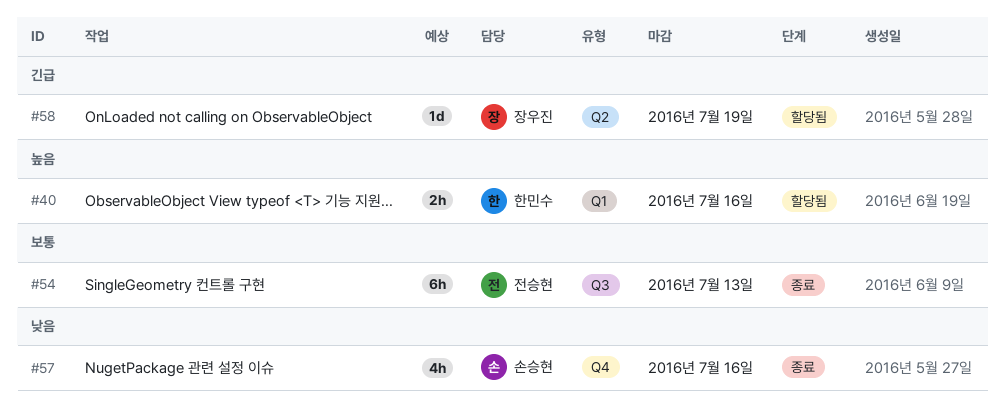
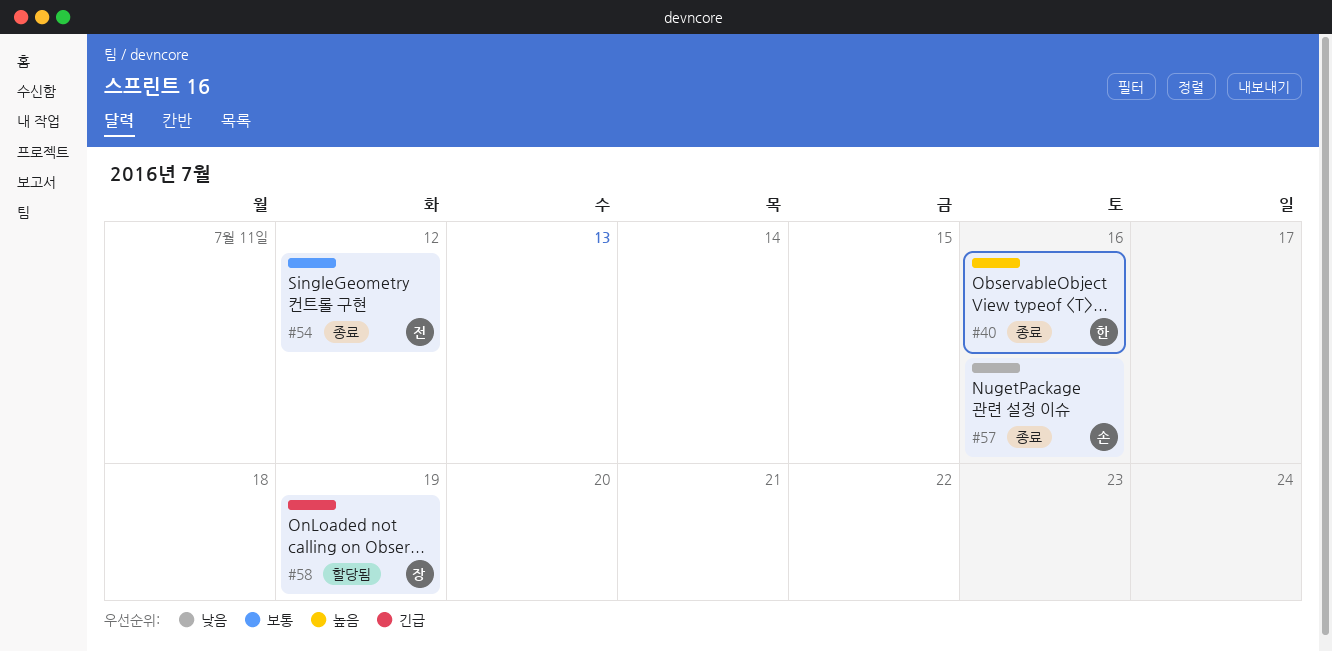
#40, status: 할당됨 -> 종료
#54, due: Jul 13 -> Jul 12

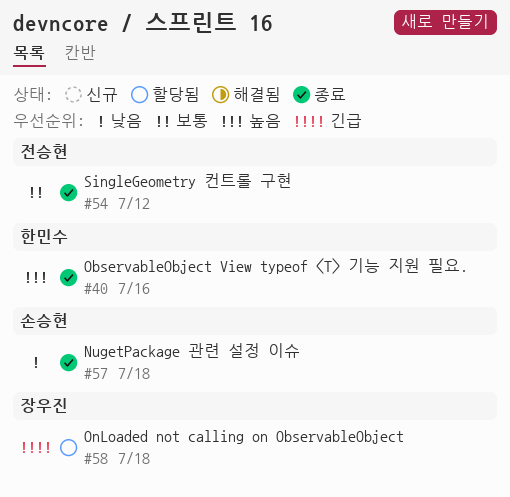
#57, due: Jul 16 -> Jul 18
#58, due: Jul 19 -> Jul 18

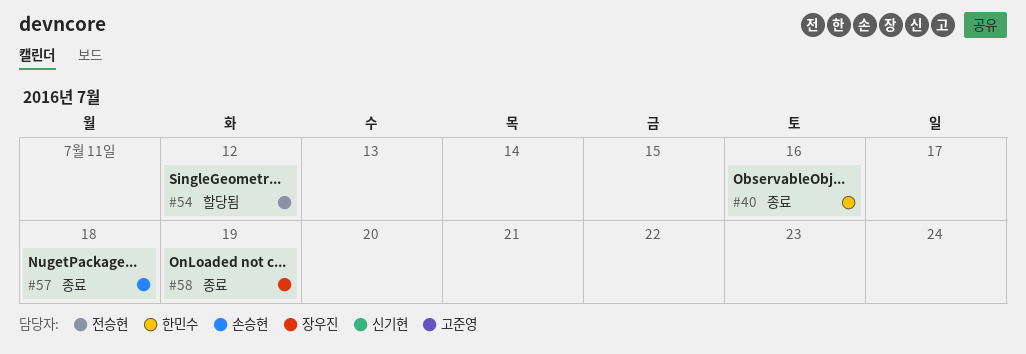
#54, status: 종료 -> 할당됨
#58, status: 할당됨 -> 종료
#58, due: Jul 18 -> Jul 19

